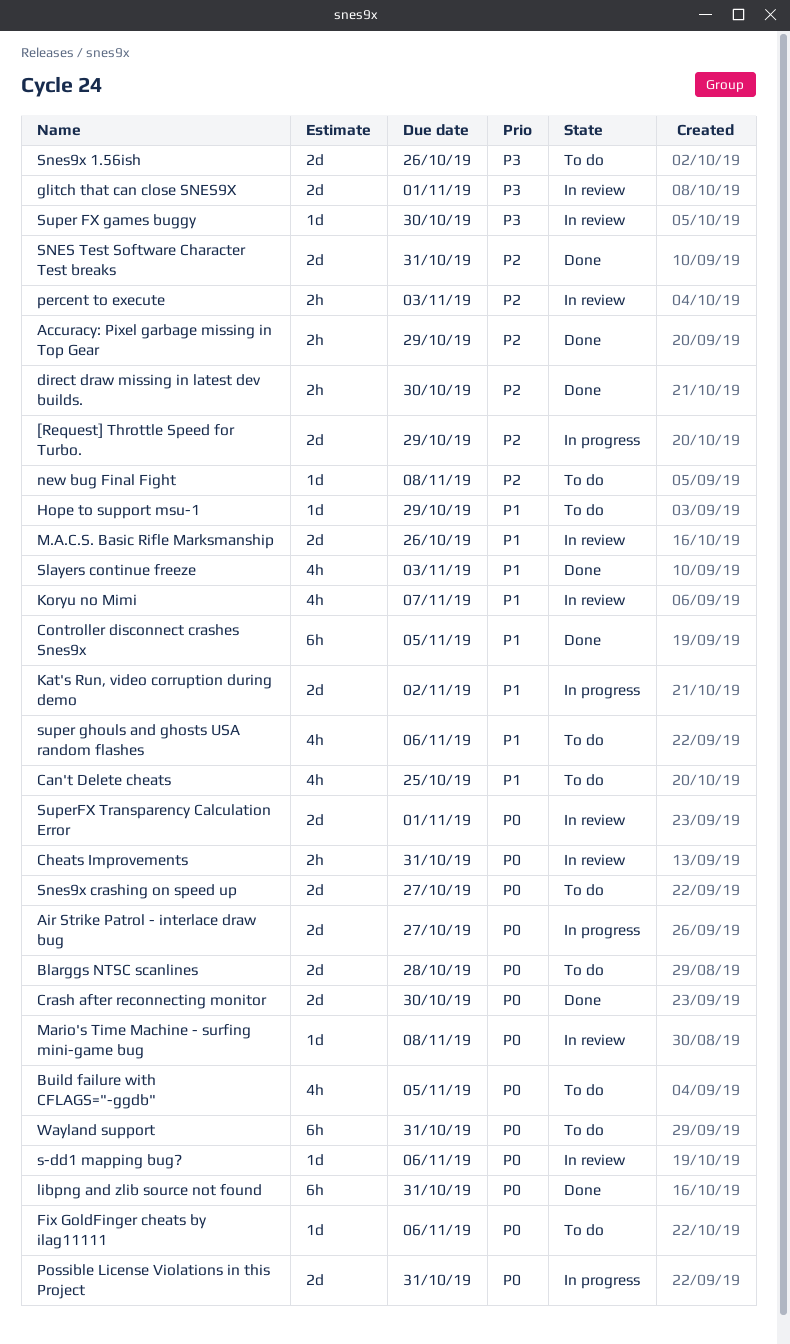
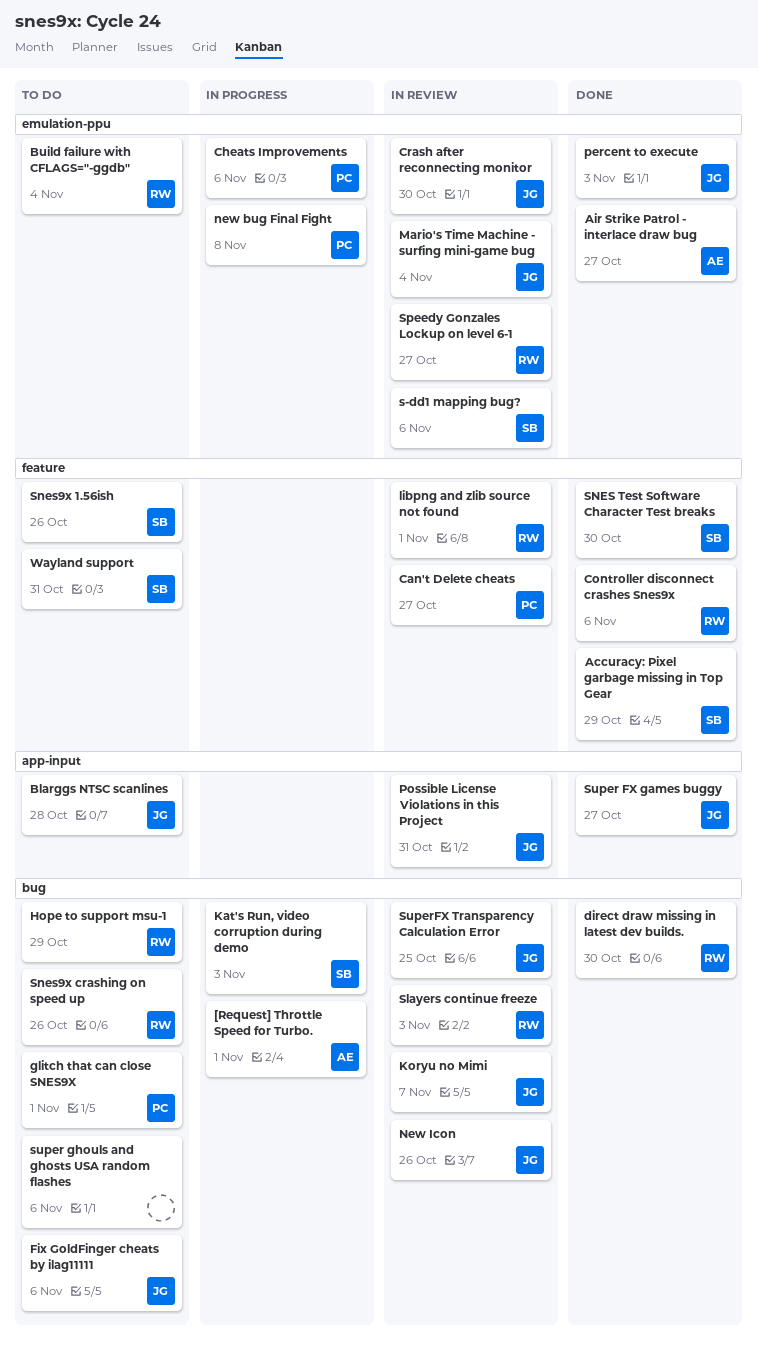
[Request] Throttle Speed for Turbo., due: Oct 29 -> Nov 1
Air Strike Patrol - interlace draw bug, status: In progress -> Done
Build failure with CFLAGS="-ggdb", due: Nov 5 -> Nov 4
Can't Delete cheats, status: To do -> In review
Can't Delete cheats, due: Oct 25 -> Oct 27
Cheats Improvements, status: In review -> In progress
Cheats Improvements, due: Oct 31 -> Nov 6
Controller disconnect crashes Snes9x, due: Nov 5 -> Nov 6
Crash after reconnecting monitor, status: Done -> In review
glitch that can close SNES9X, status: In review -> To do
Kat's Run, video corruption during demo, due: Nov 2 -> Nov 3
libpng and zlib source not found, status: Done -> In review
libpng and zlib source not found, due: Oct 31 -> Nov 1
M.A.C.S. Basic Rifle Marksmanship: present -> none
Mario's Time Machine - surfing mini-game bug, due: Nov 8 -> Nov 4
new bug Final Fight, status: To do -> In progress
New Icon: none -> present
percent to execute, status: In review -> Done
Possible License Violations in this Project, status: In progress -> In review
Slayers continue freeze, status: Done -> In review
SNES Test Software Character Test breaks, due: Oct 31 -> Oct 30
Snes9x crashing on speed up, due: Oct 27 -> Oct 26
Speedy Gonzales Lockup on level 6-1: none -> present
Super FX games buggy, status: In review -> Done
Super FX games buggy, due: Oct 30 -> Oct 27
SuperFX Transparency Calculation Error, due: Nov 1 -> Oct 25

